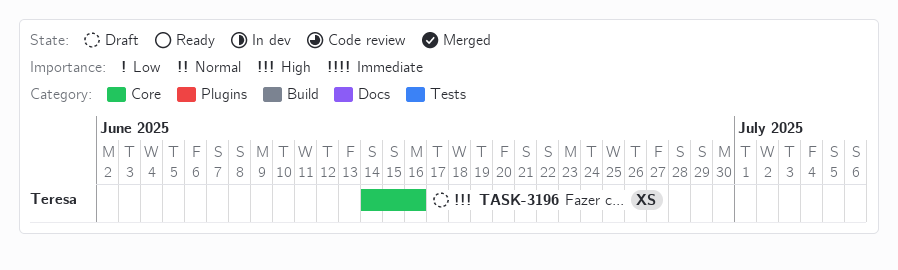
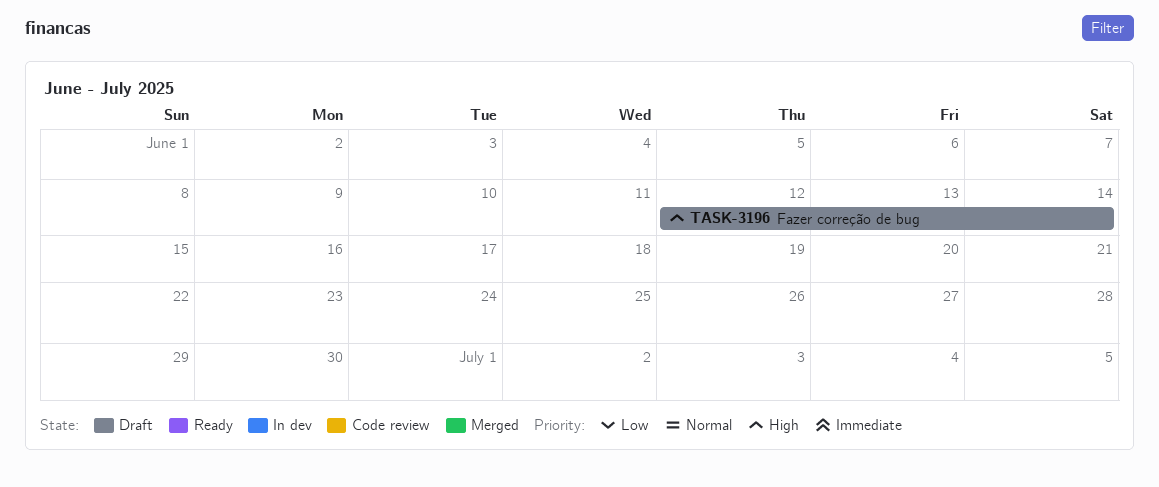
TASK-3196, start: Jun 14 -> Jun 12
TASK-3196, due: Jun 16 -> Jun 14

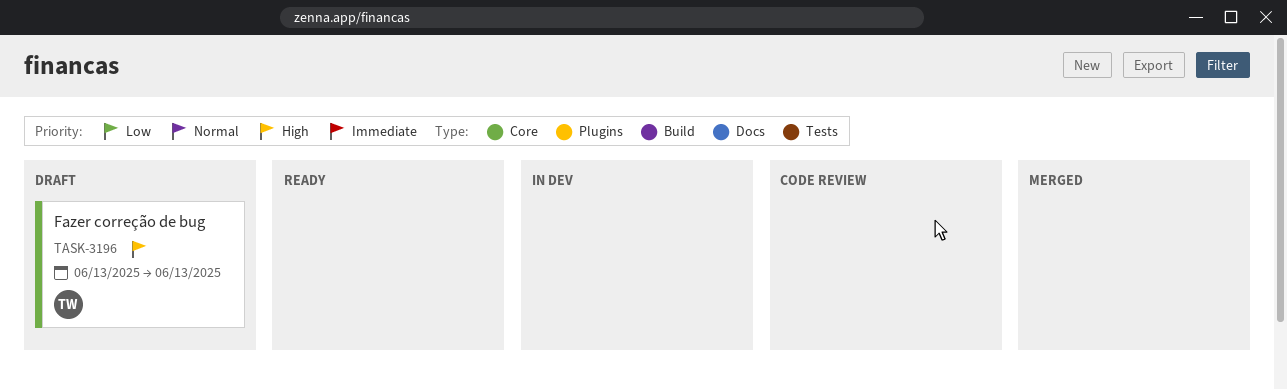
TASK-3196, start: Jun 12 -> Jun 13
TASK-3196, due: Jun 14 -> Jun 13

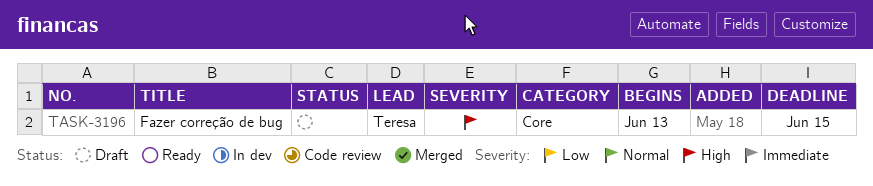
TASK-3196, due: Jun 13 -> Jun 15

